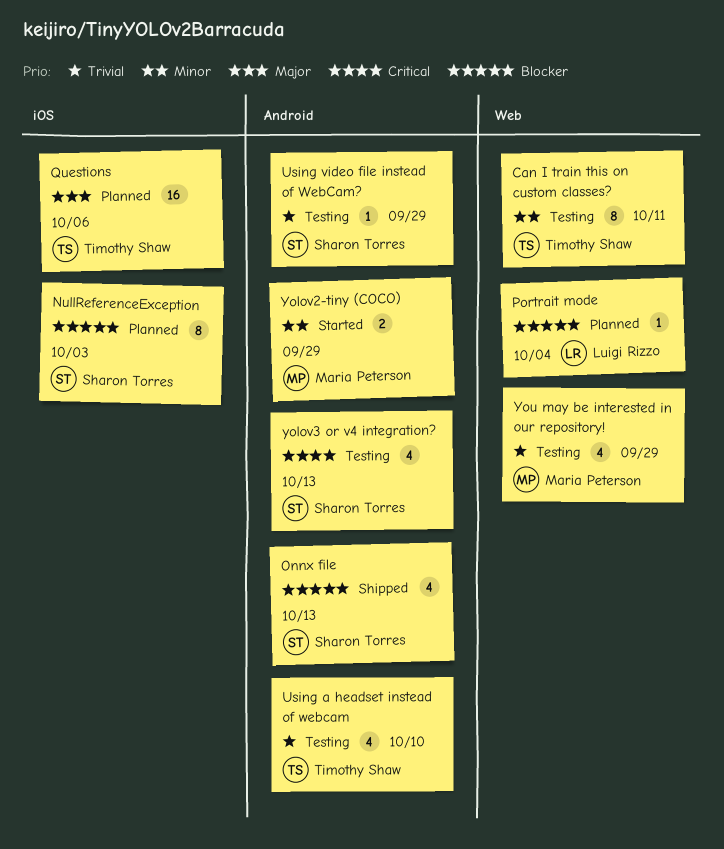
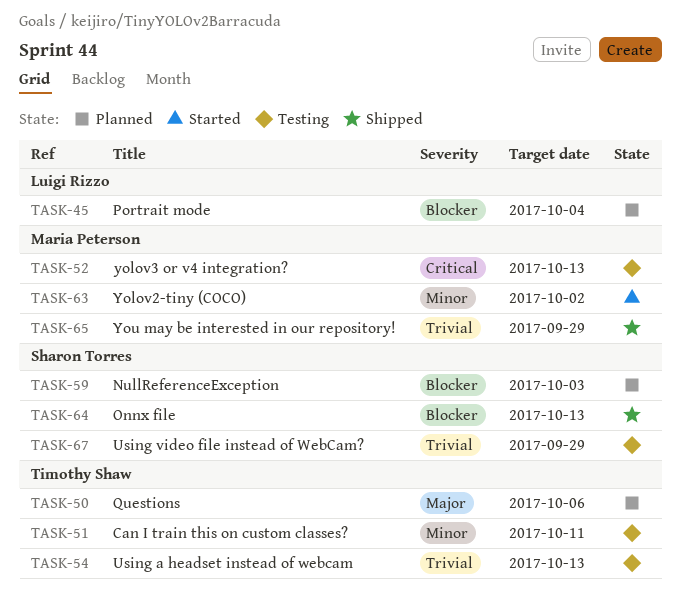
Using a headset instead of webcam, due: Oct 10 -> Oct 13
Yolov2-tiny (COCO), due: Sep 29 -> Oct 2
yolov3 or v4 integration?, owner: Sharon Torres -> Maria Peterson
You may be interested in our repository!, status: Testing -> Shipped

